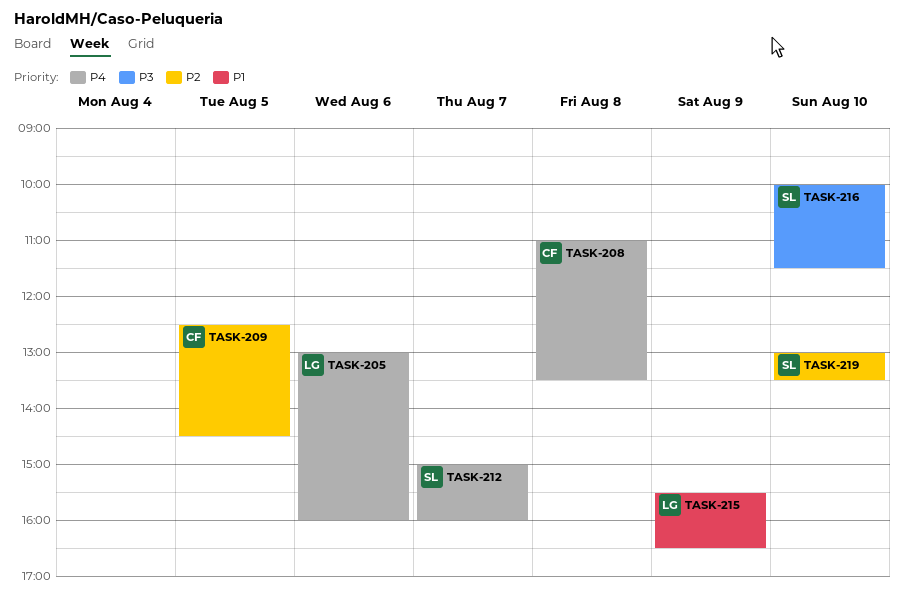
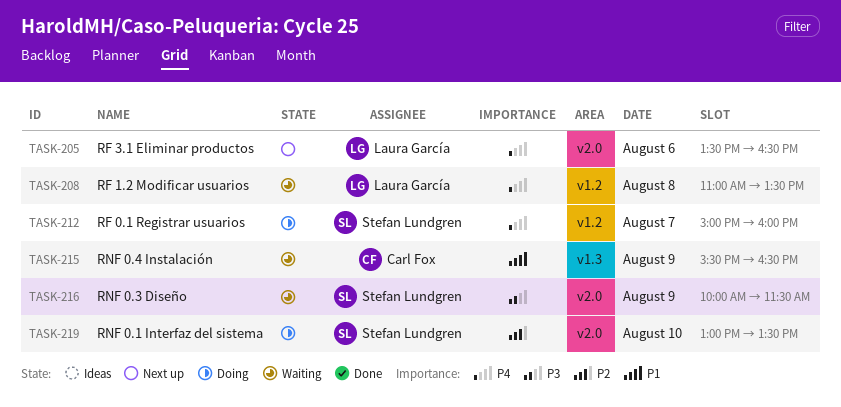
TASK-205, begins: 13:00 -> 13:30
TASK-205, ends: 16:00 -> 16:30
TASK-208, owner: Carl Fox -> Laura García
TASK-209: present -> none
TASK-215, owner: Laura García -> Carl Fox
TASK-216, day: Aug 10 -> Aug 9

